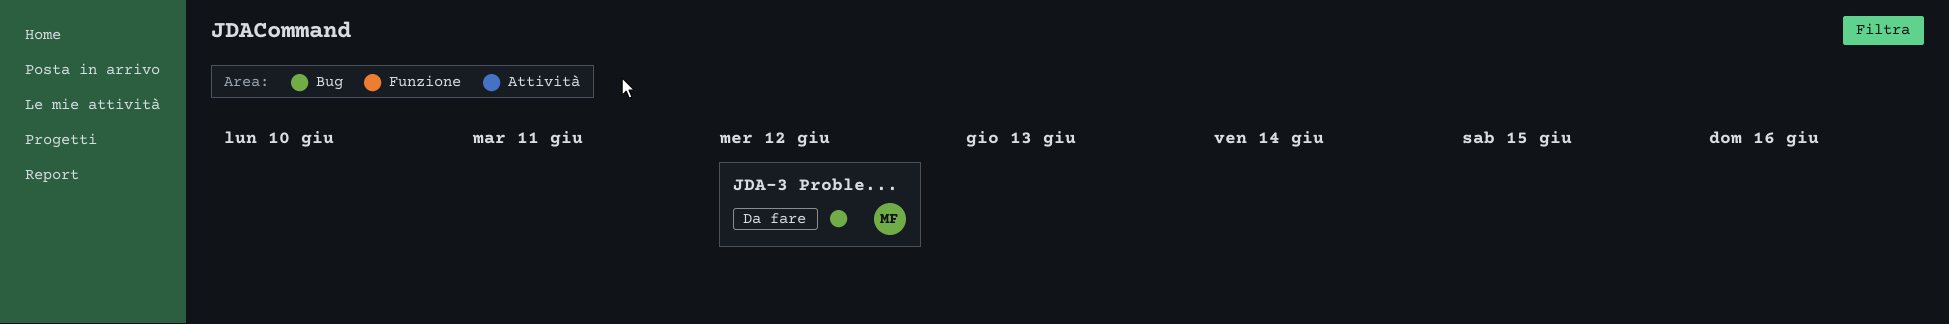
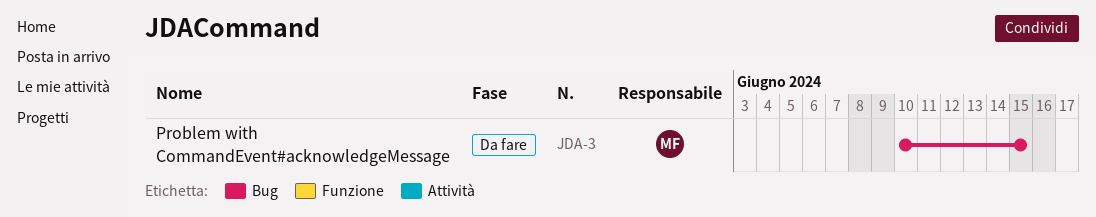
JDA-3, due: Jun 12 -> Jun 15

